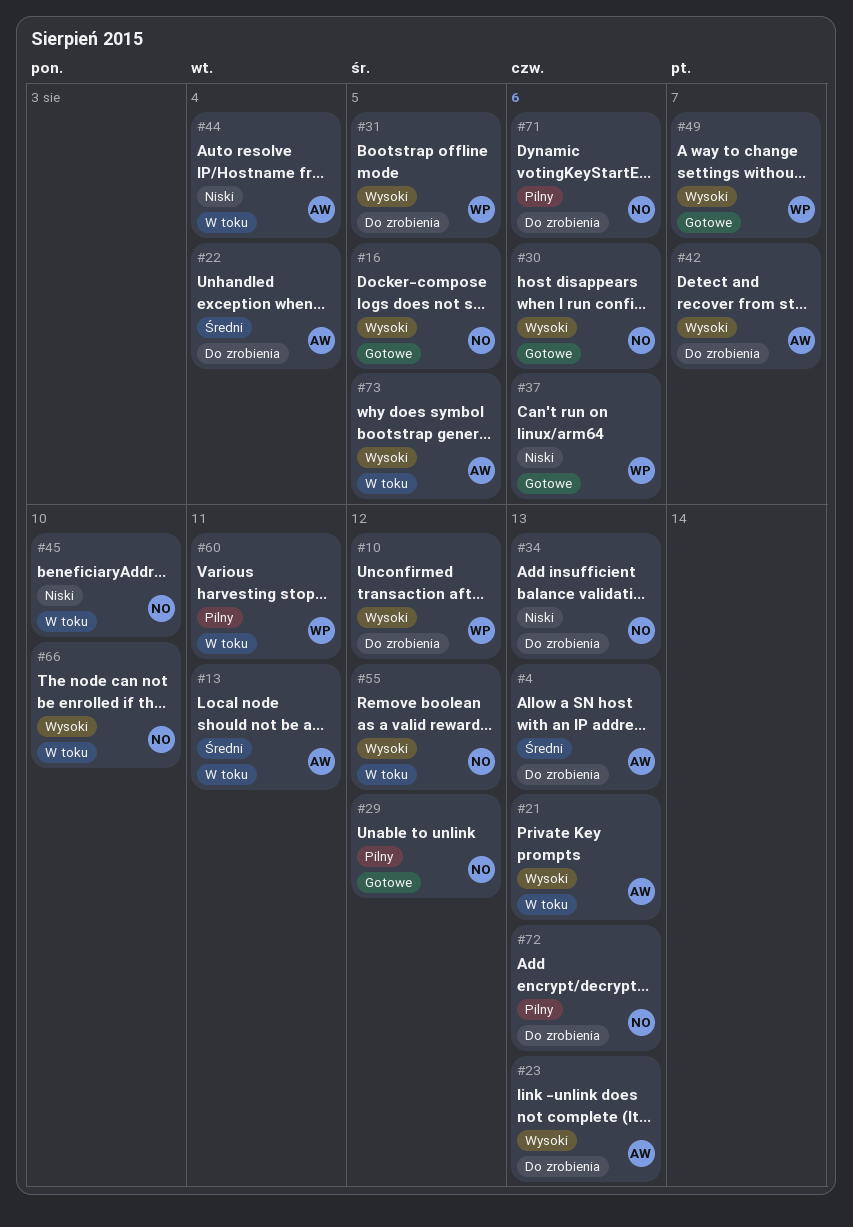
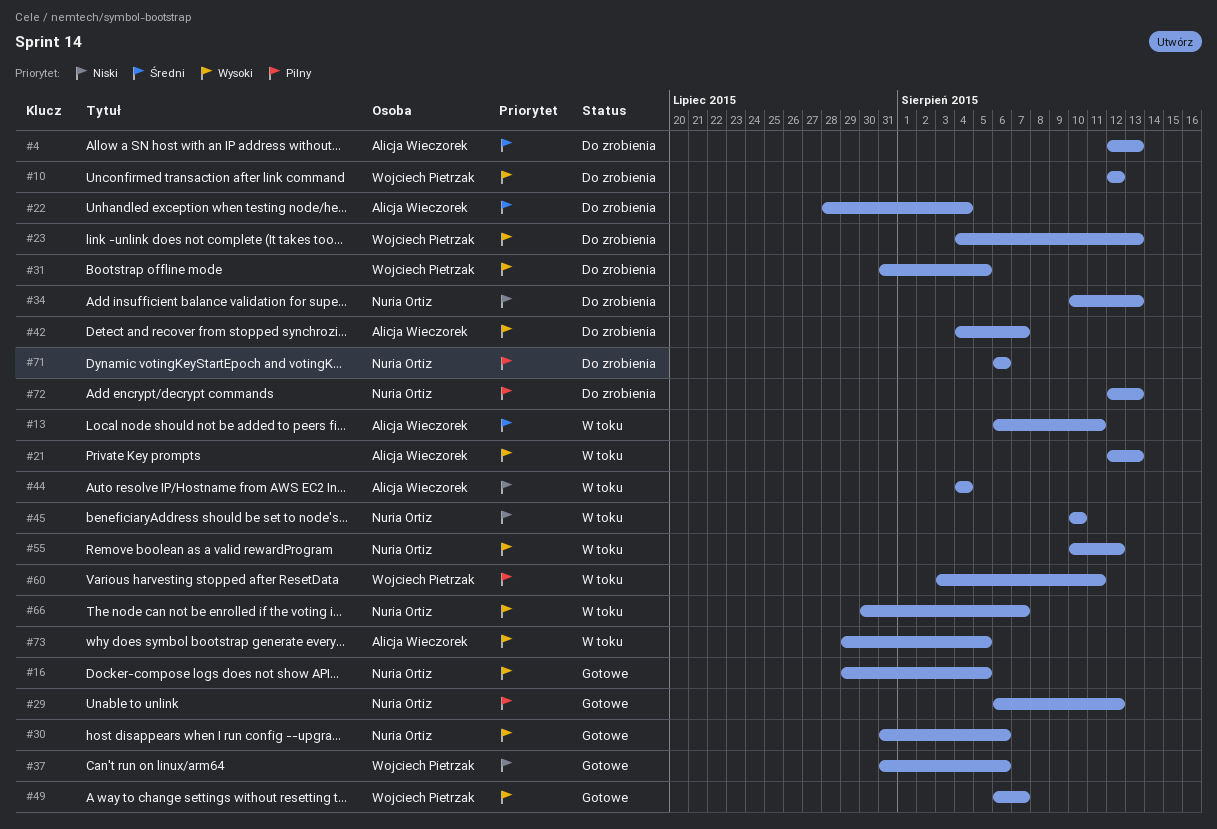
#23, owner: Alicja Wieczorek -> Wojciech Pietrzak
#66, due: Aug 10 -> Aug 7

